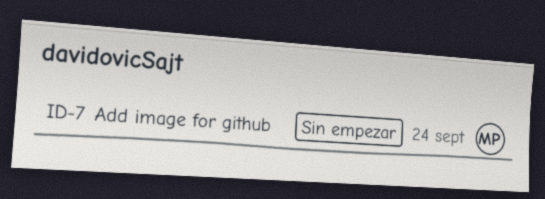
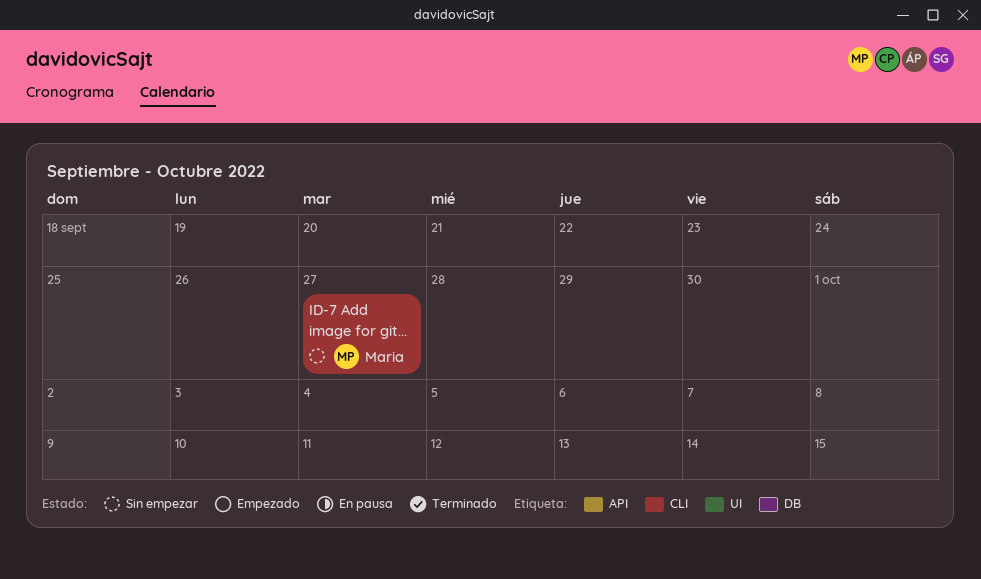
ID-7, due: Sep 24 -> Sep 27

